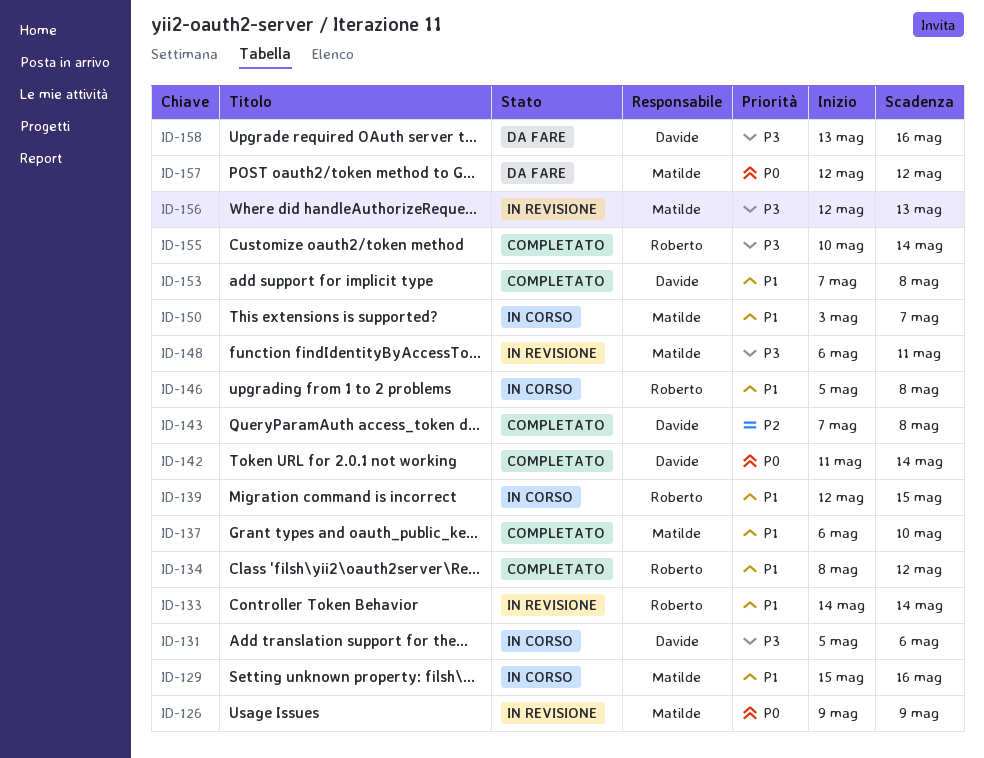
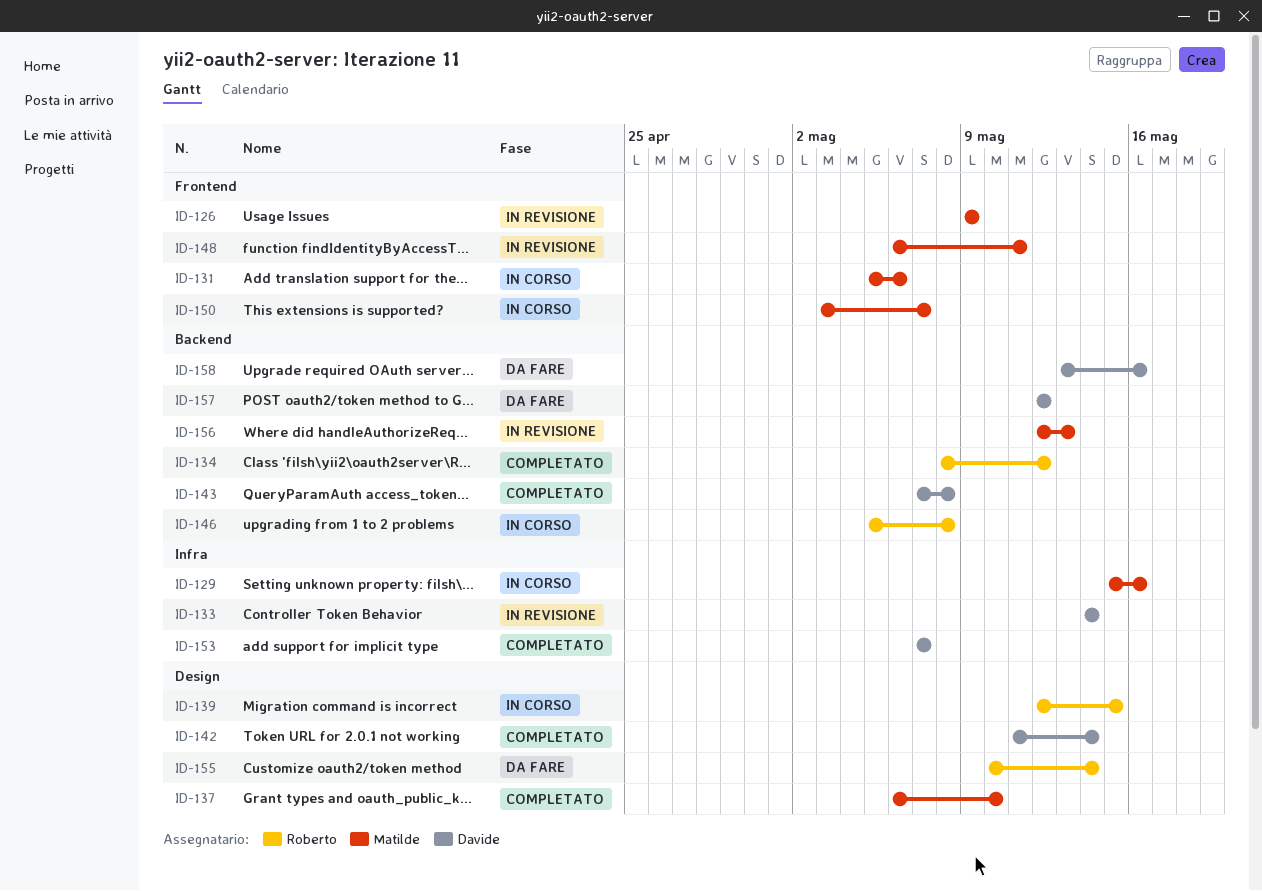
ID-131, owner: Davide -> Matilde
ID-133, owner: Roberto -> Davide
ID-153, due: May 8 -> May 7
ID-155, status: Completato -> Da fare
ID-157, owner: Matilde -> Davide

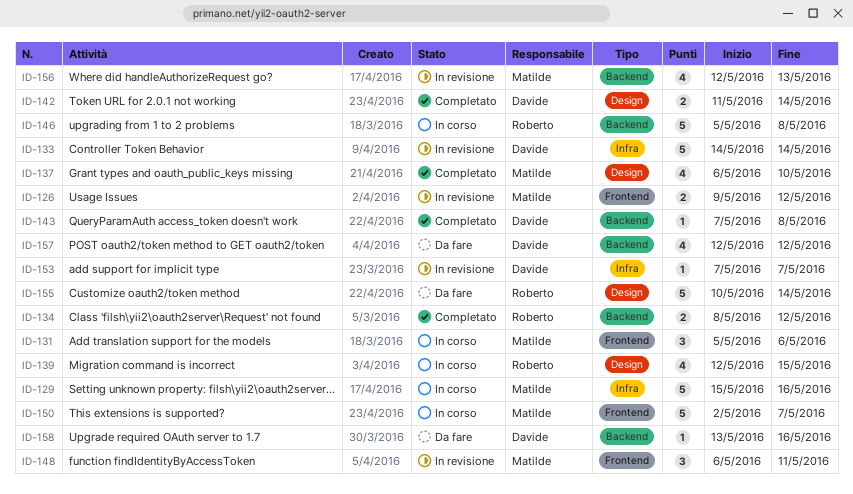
ID-126, due: May 9 -> May 12
ID-150, start: May 3 -> May 2
ID-153, status: Completato -> In revisione

